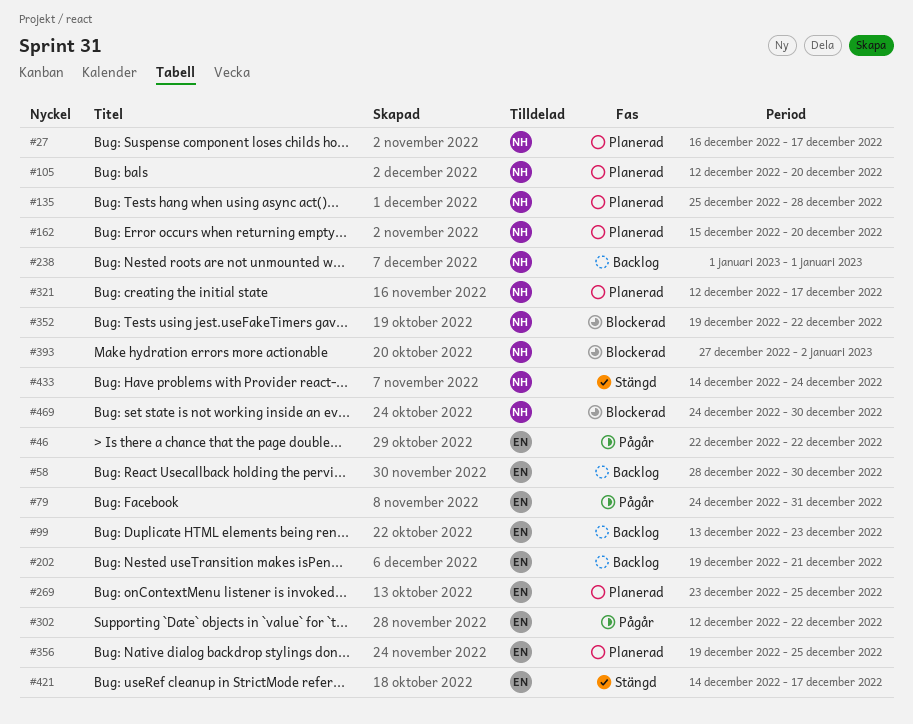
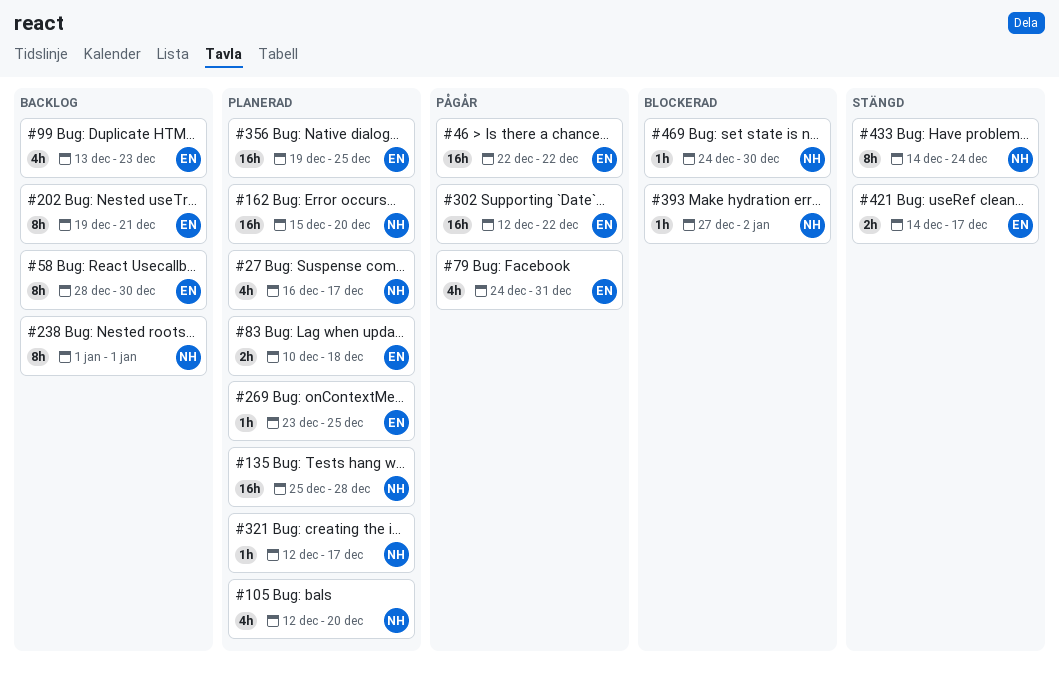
#83: none -> present
#352: present -> none

